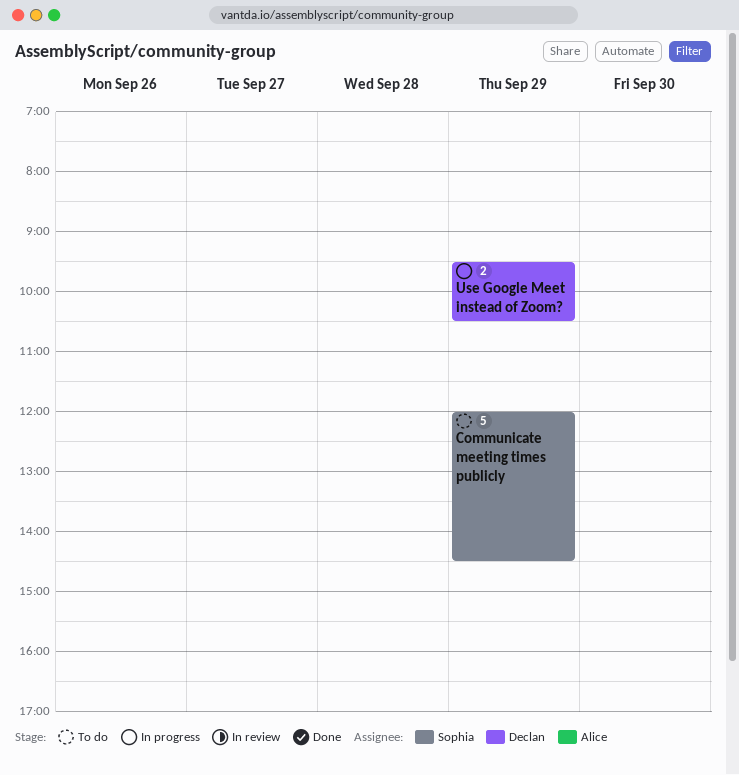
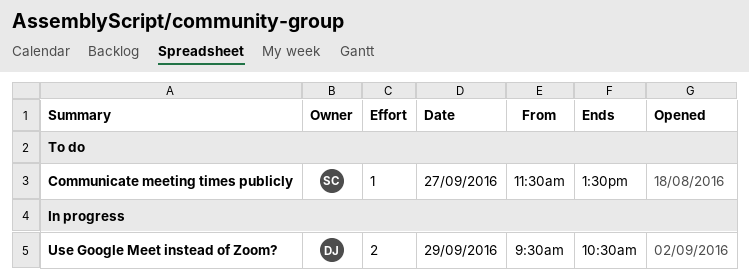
Communicate meeting times publicly, estimate: 5 -> 1
Communicate meeting times publicly, day: Sep 29 -> Sep 27
Communicate meeting times publicly, begins: 12:00 -> 11:30
Communicate meeting times publicly, ends: 14:30 -> 13:30

